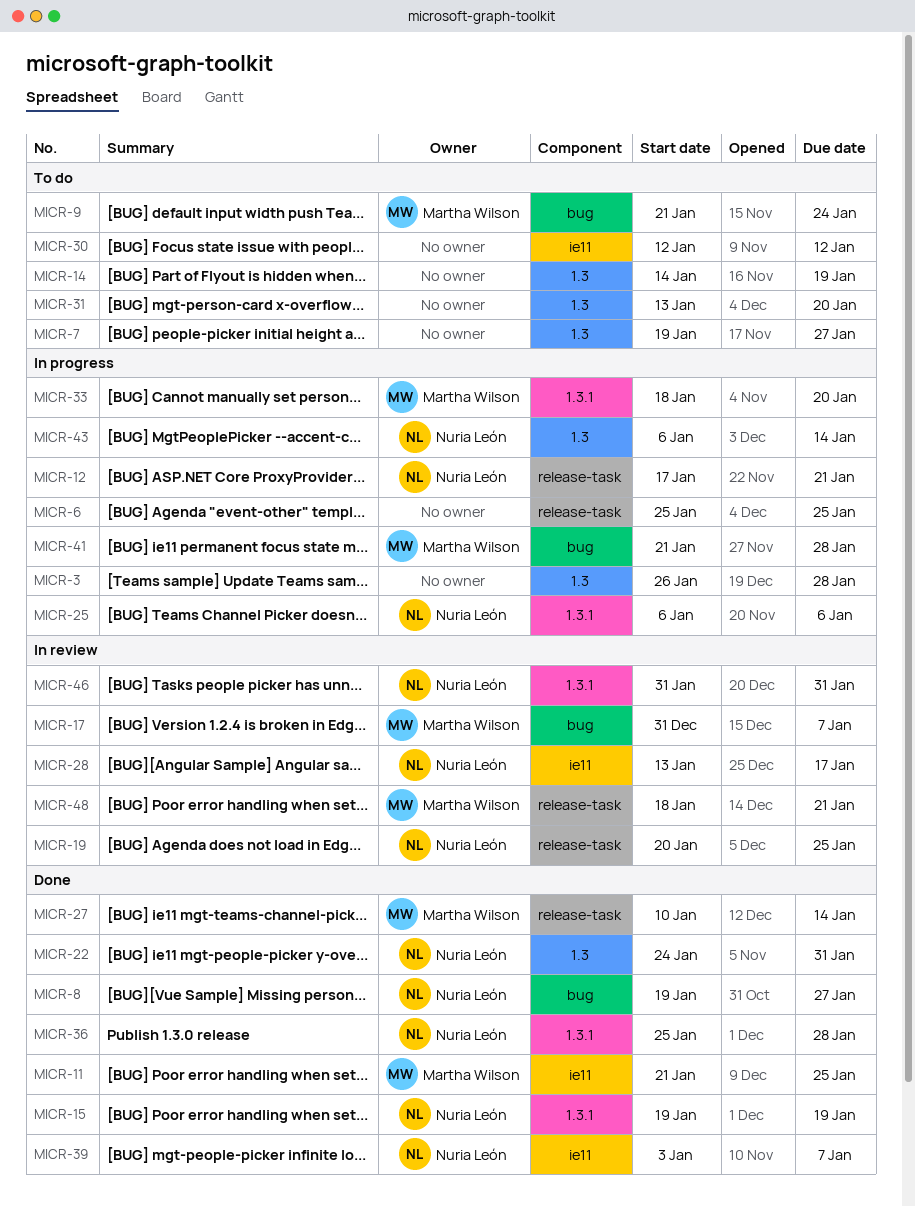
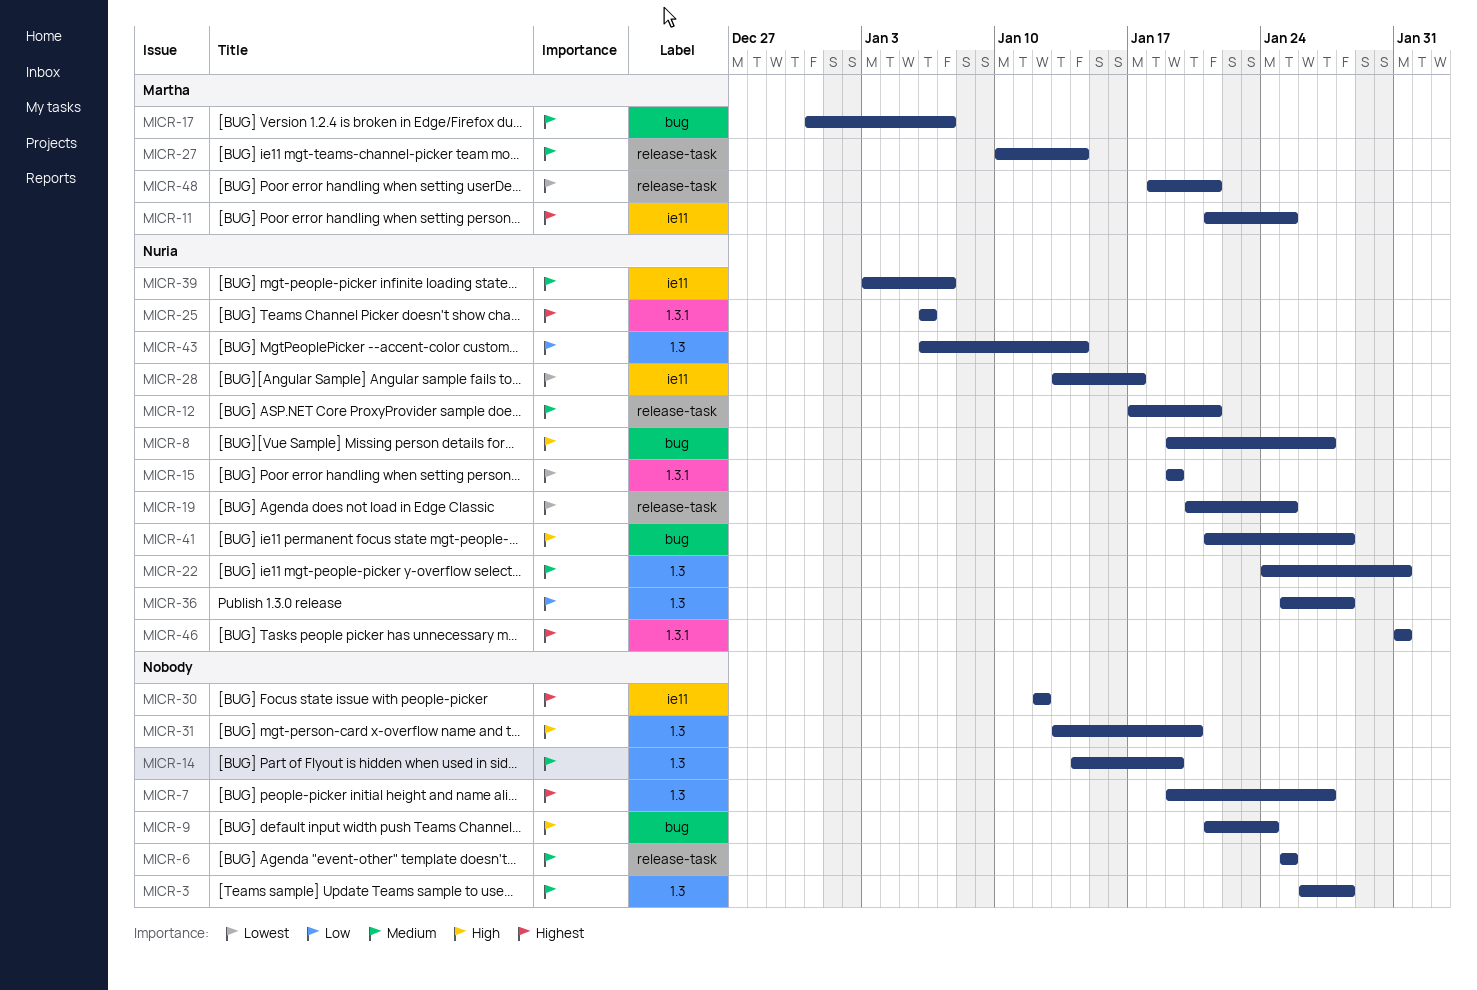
MICR-9, owner: Martha Wilson -> none
MICR-33: present -> none
MICR-36, label: 1.3.1 -> 1.3
MICR-41, owner: Martha Wilson -> Nuria León

